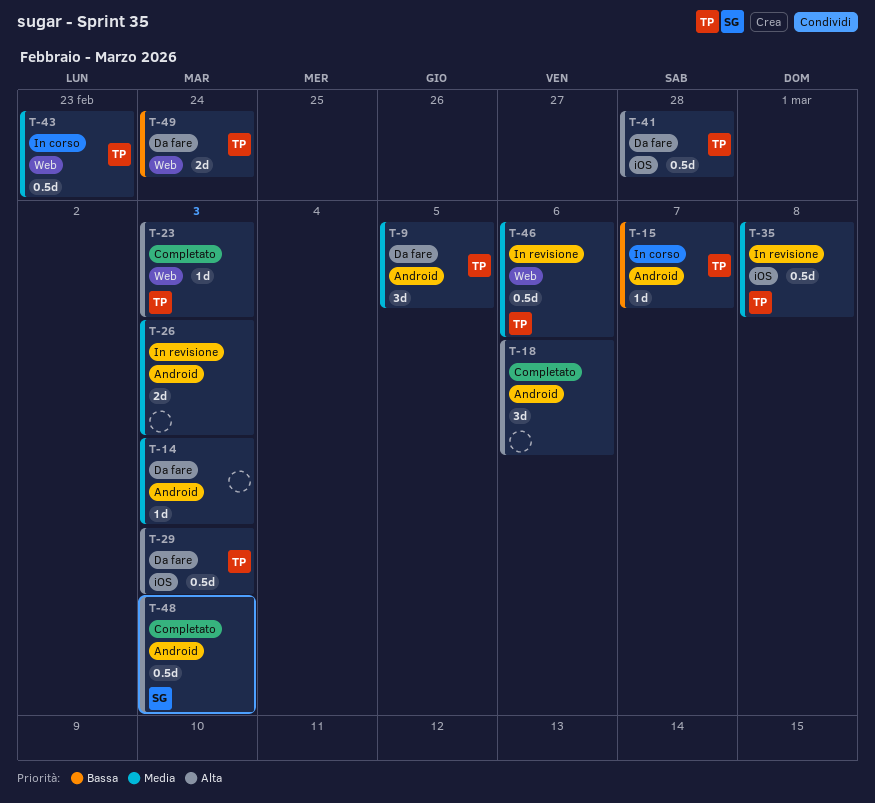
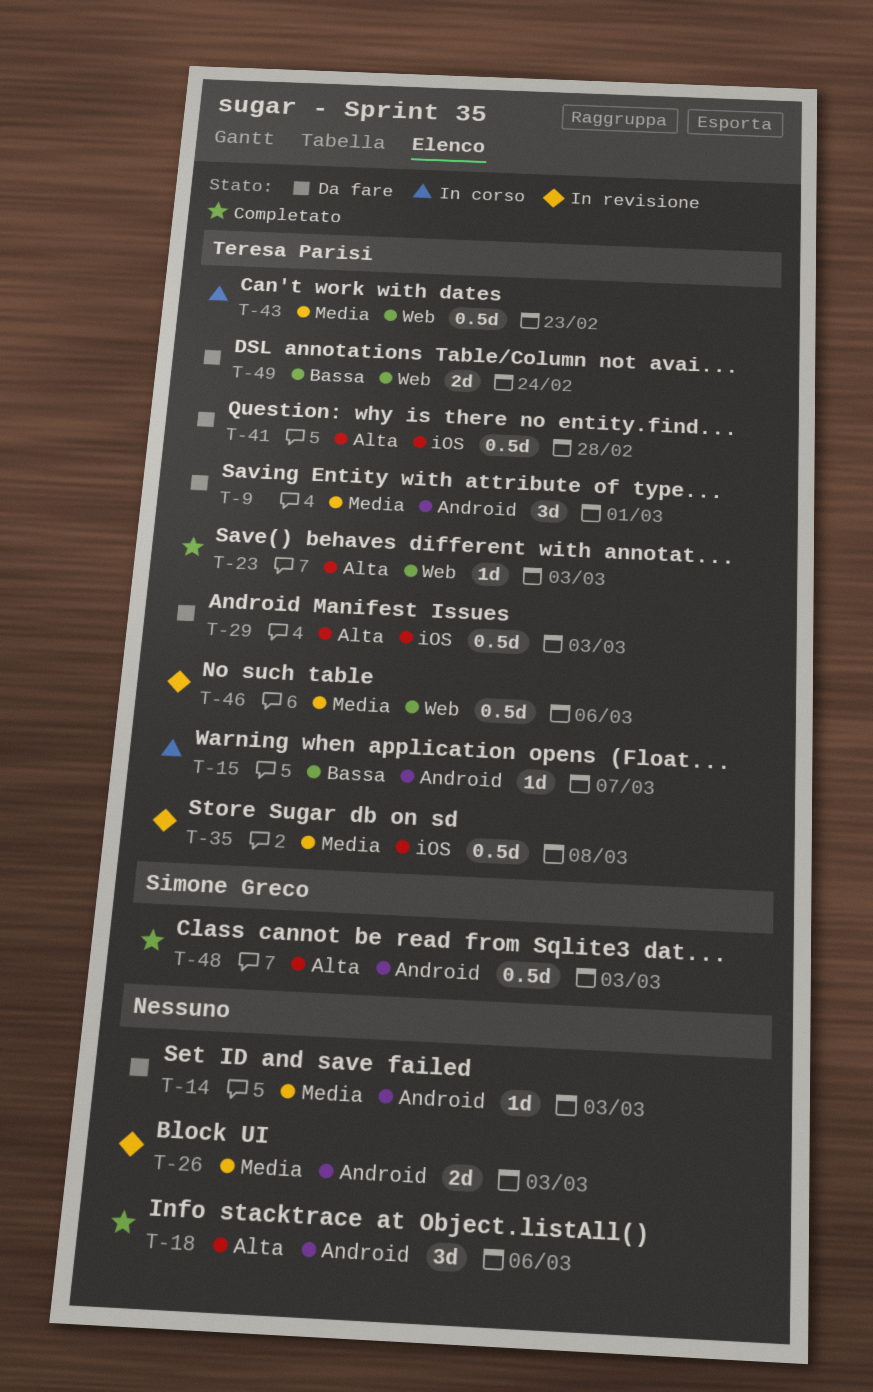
T-9, due: Mar 5 -> Mar 1

